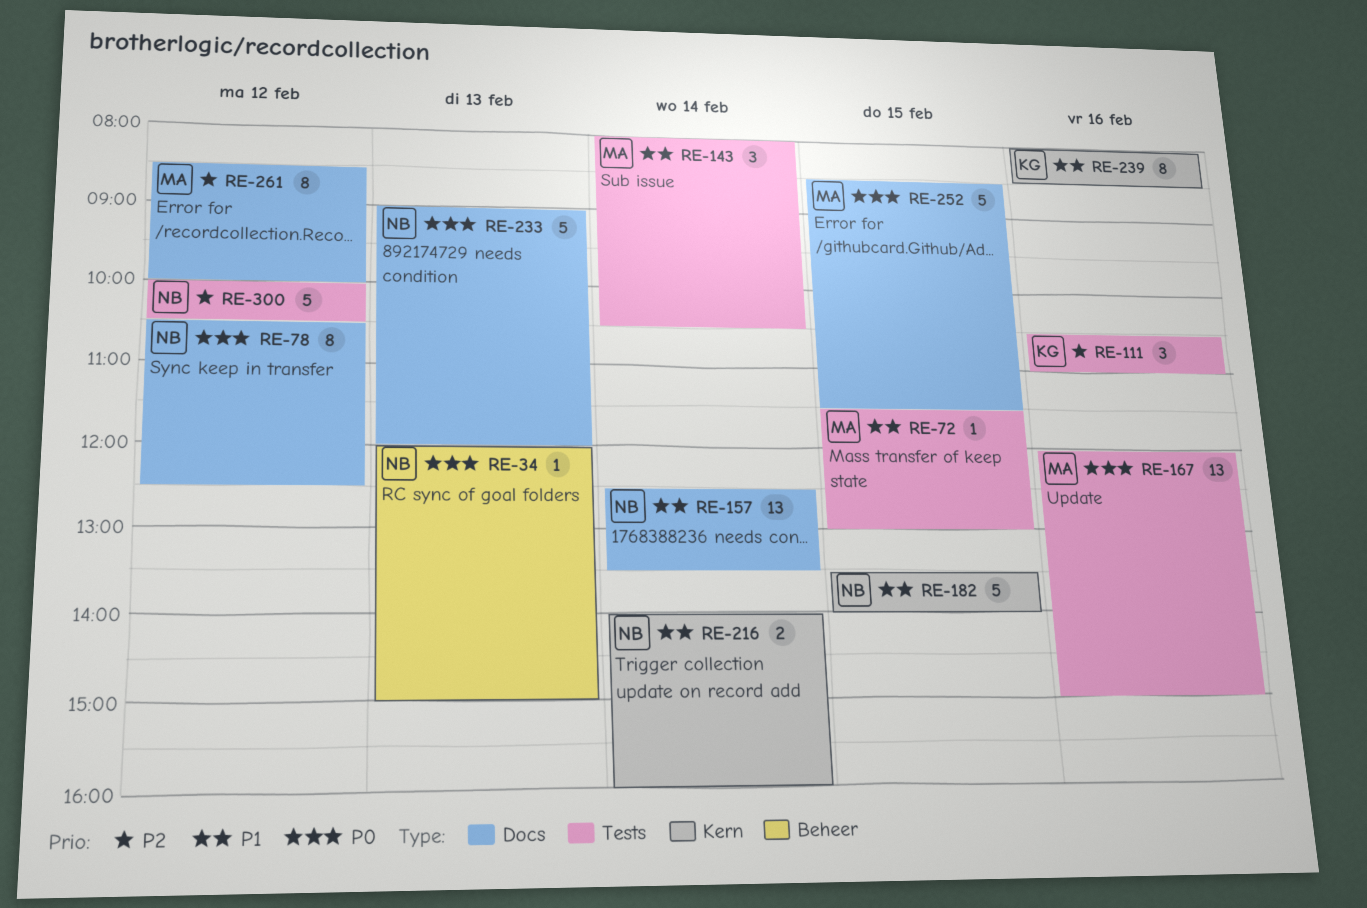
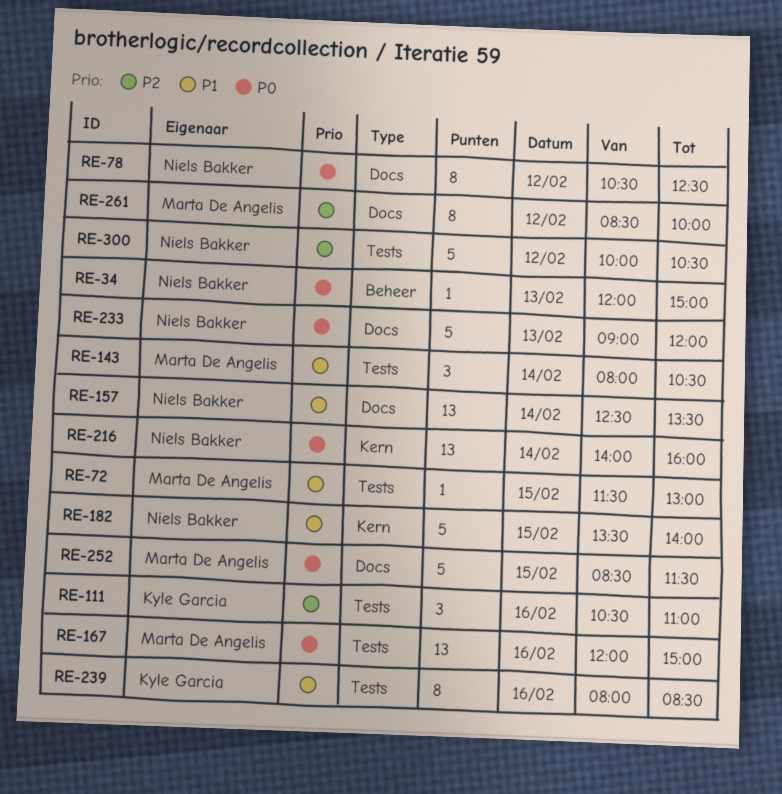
RE-216, priority: P1 -> P0
RE-216, estimate: 2 -> 13
RE-239, label: Kern -> Tests

